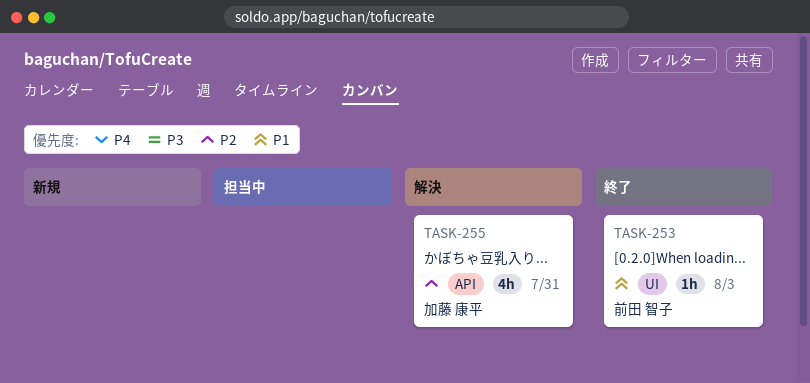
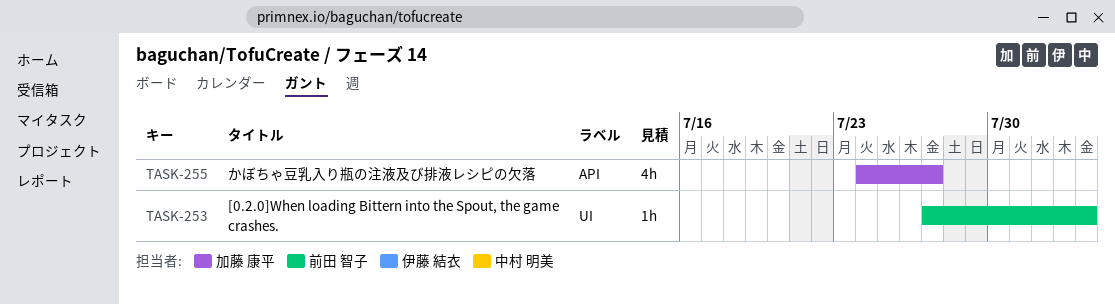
TASK-255, due: Jul 31 -> Jul 27

